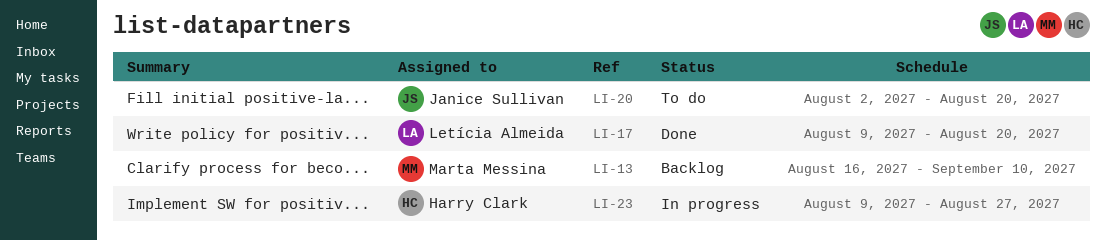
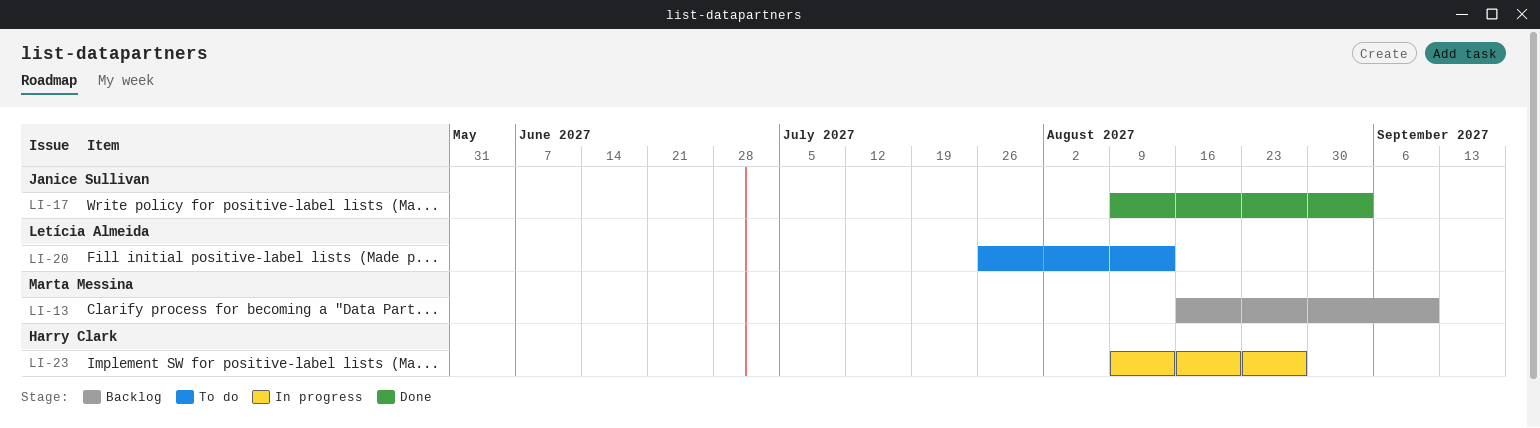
LI-17, owner: Letícia Almeida -> Janice Sullivan
LI-17, due: Aug 20 -> Sep 3
LI-20, owner: Janice Sullivan -> Letícia Almeida
LI-20, start: Aug 2 -> Jul 26
LI-20, due: Aug 20 -> Aug 13

